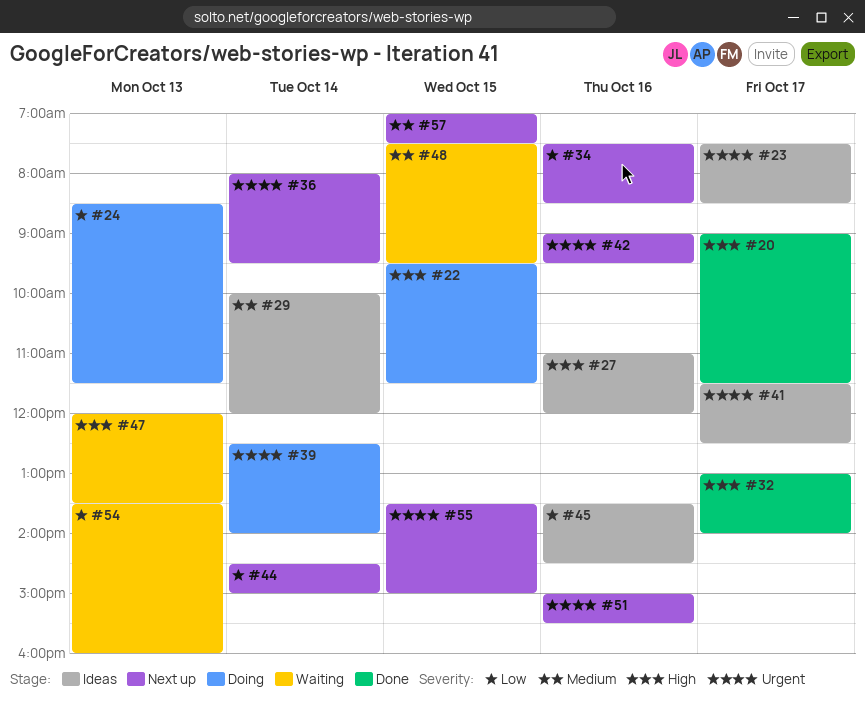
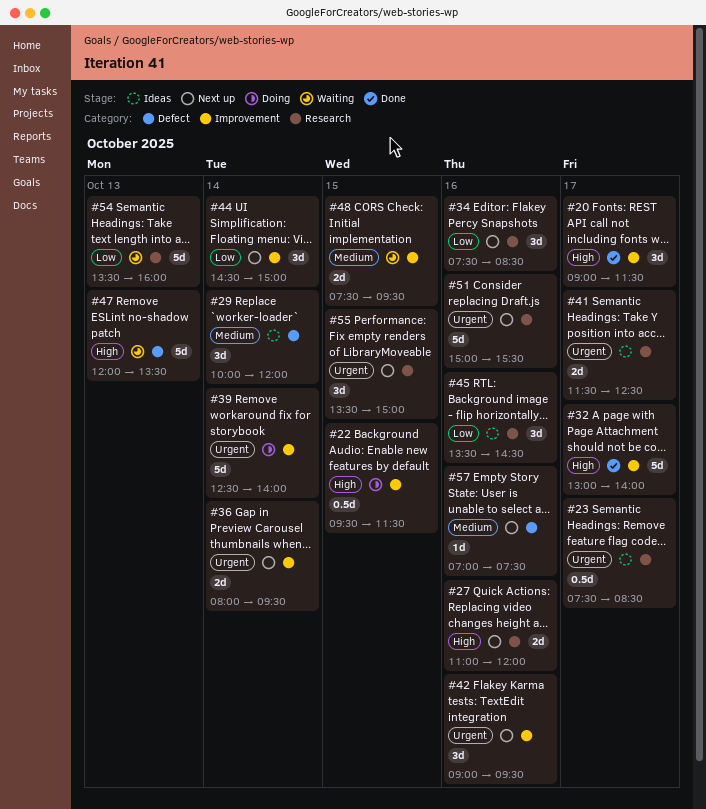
#24: present -> none
#27, status: Ideas -> Next up
#57, day: Oct 15 -> Oct 16

